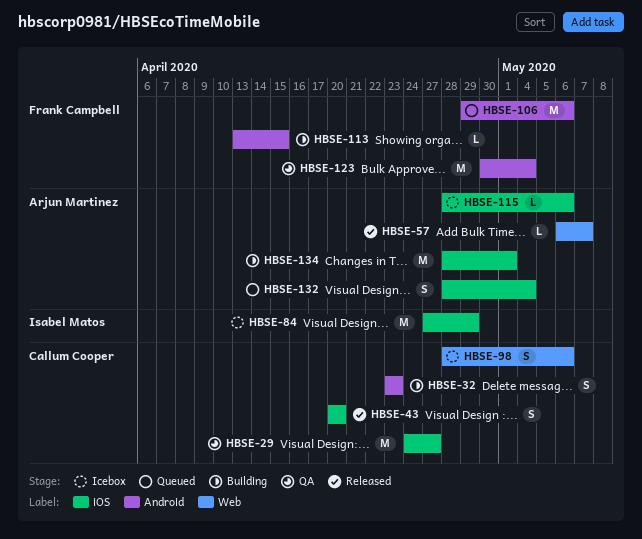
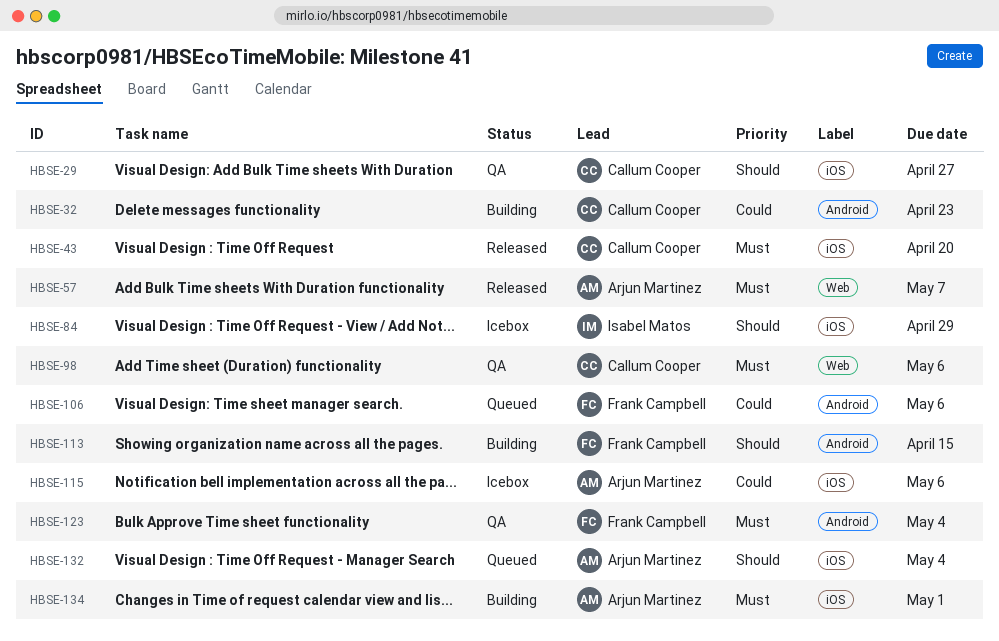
HBSE-98, status: Icebox -> QA

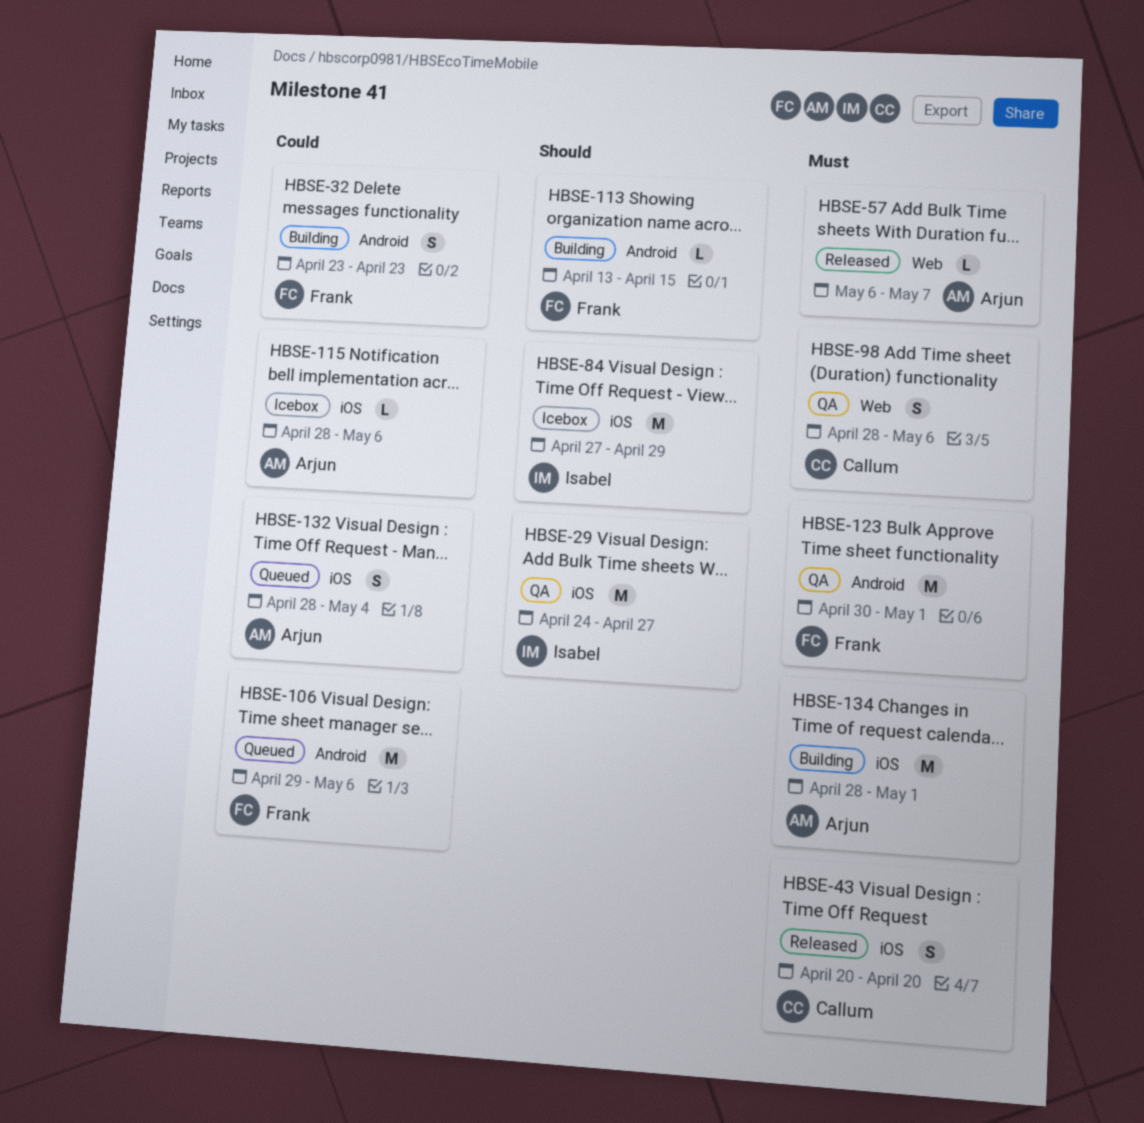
HBSE-29, owner: Callum Cooper -> Isabel Matos
HBSE-32, owner: Callum Cooper -> Frank Campbell
HBSE-123, due: May 4 -> May 1
HBSE-132, priority: Should -> Could

